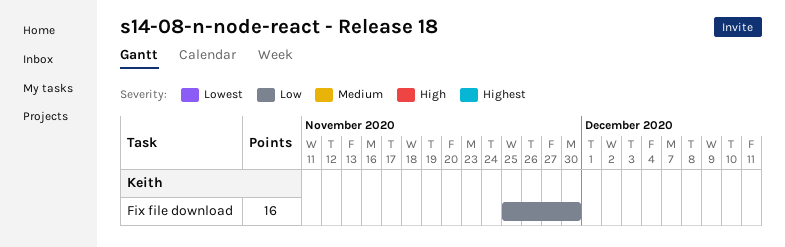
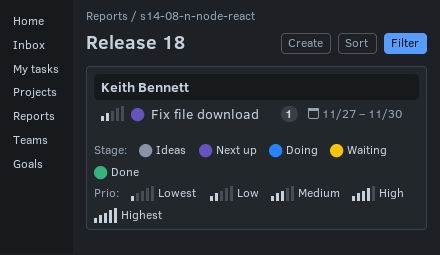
Fix file download, estimate: 16 -> 1
Fix file download, start: Nov 25 -> Nov 27

